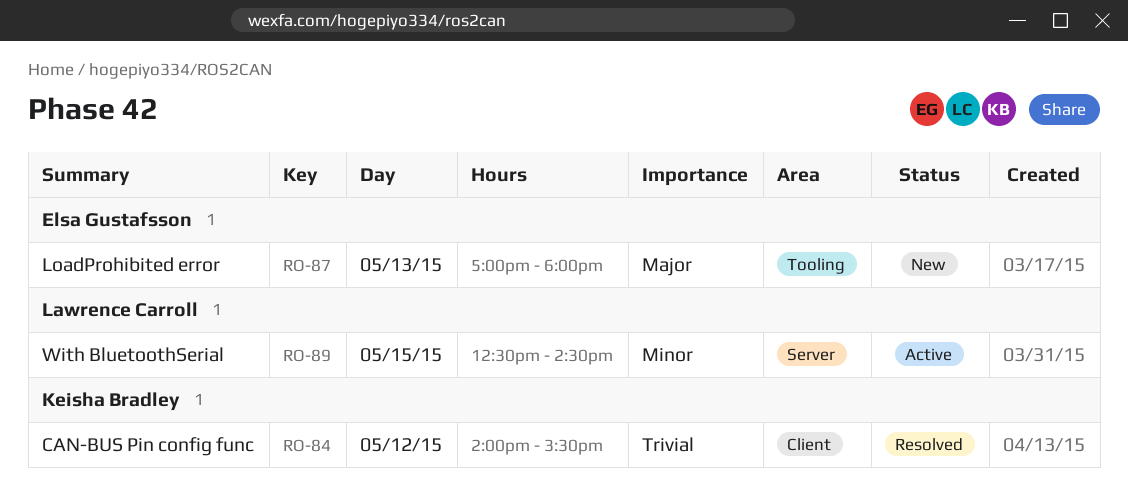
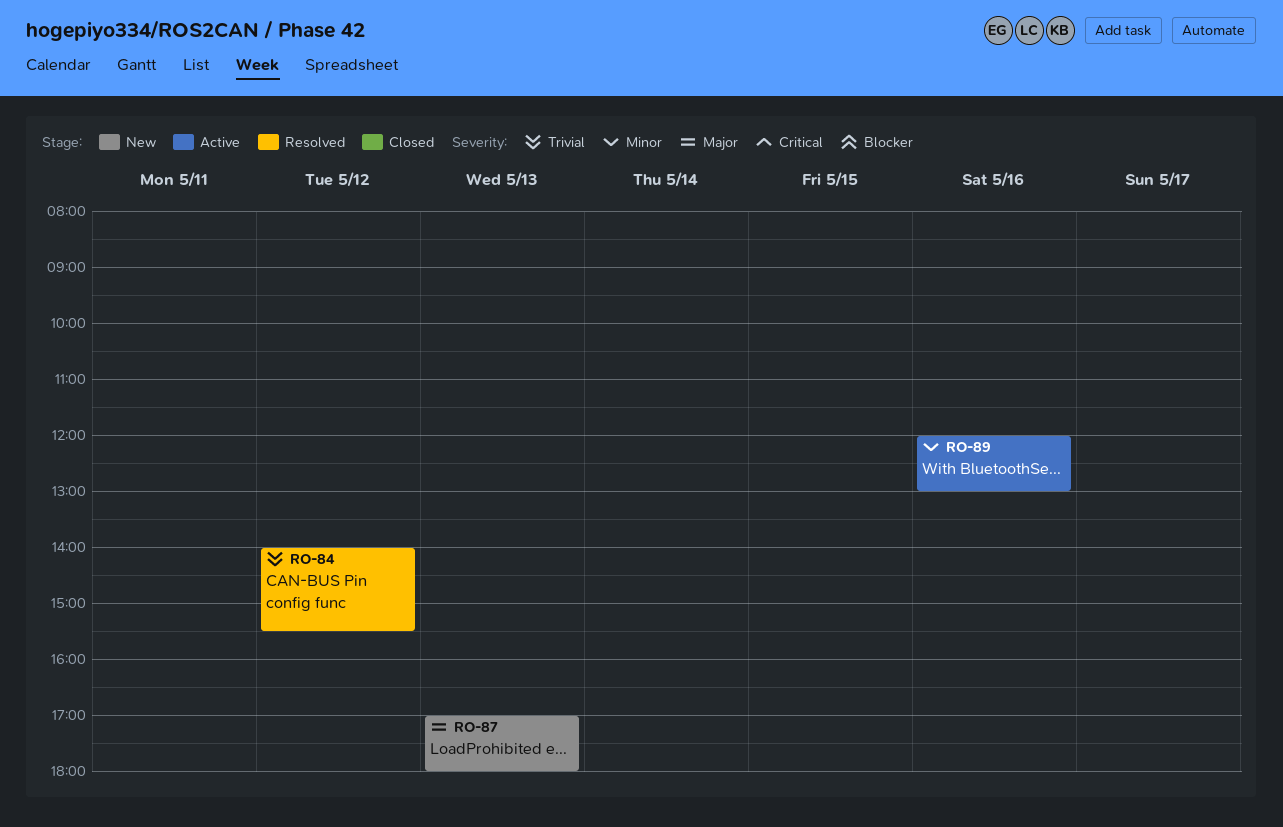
RO-89, day: May 15 -> May 16
RO-89, begins: 12:30 -> 12:00
RO-89, ends: 14:30 -> 13:00

